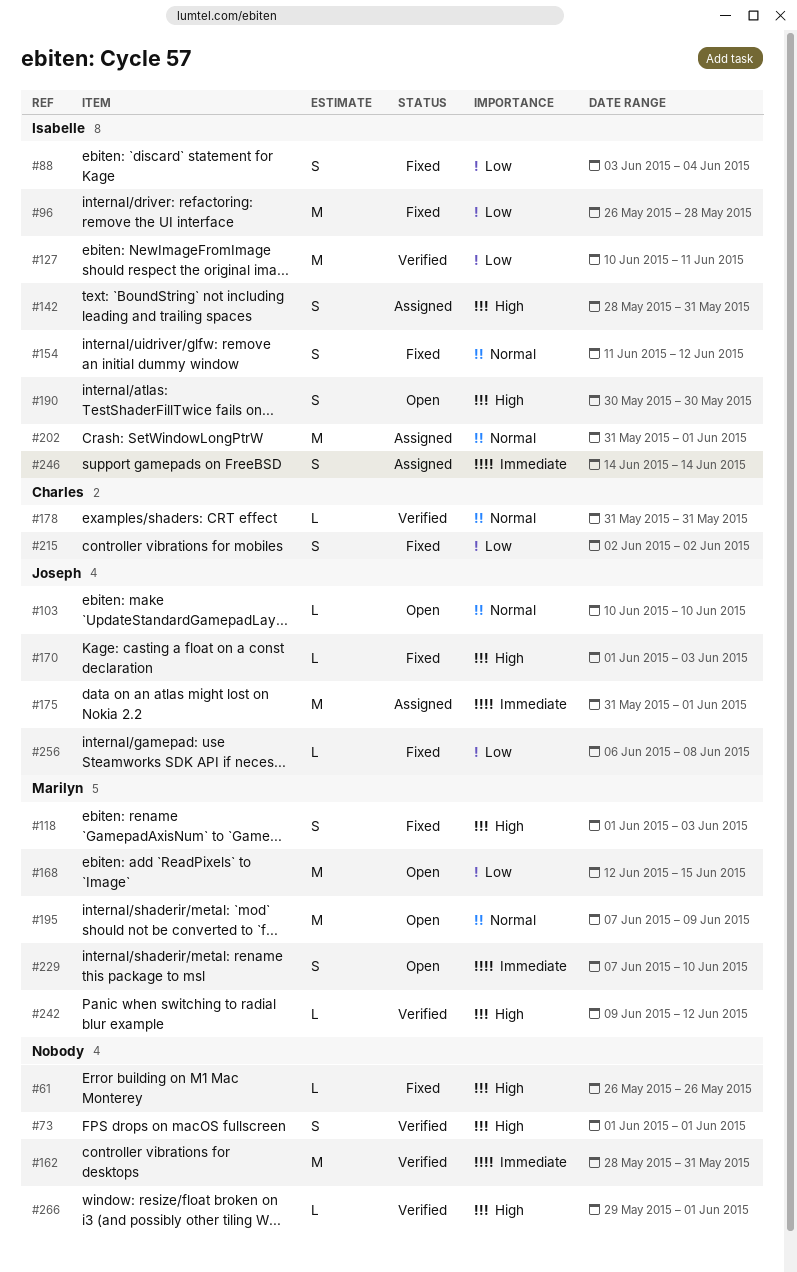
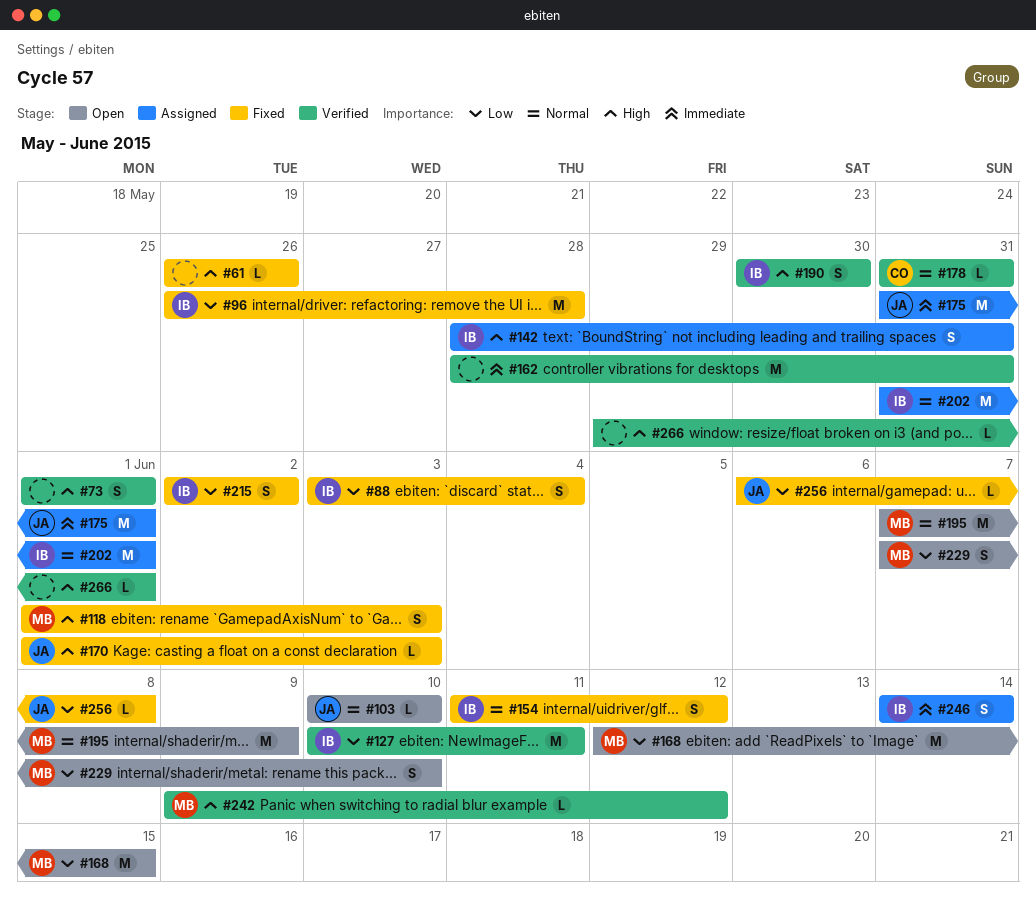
#190, status: Open -> Verified
#215, owner: Charles -> Isabelle
#229, priority: Immediate -> Low

